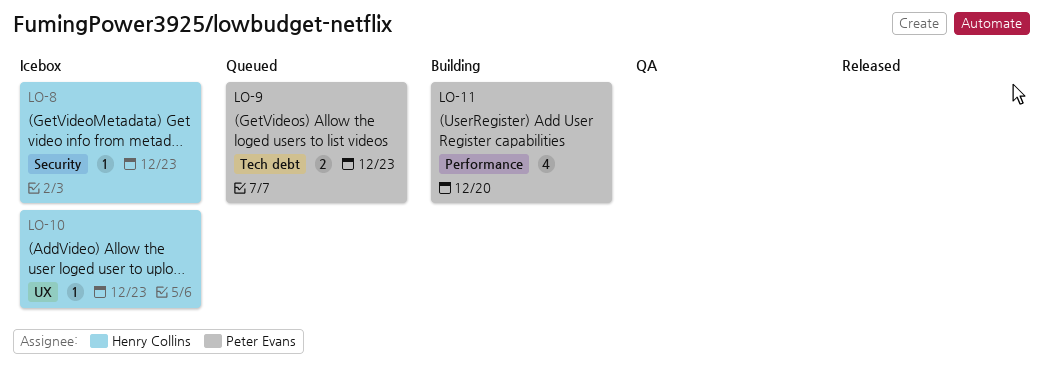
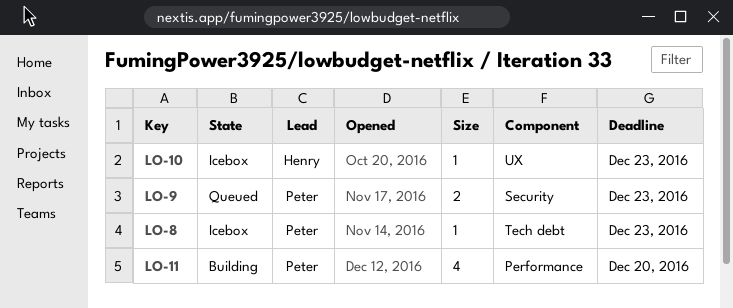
LO-8, owner: Henry Collins -> Peter Evans
LO-8, label: Security -> Tech debt
LO-9, label: Tech debt -> Security

